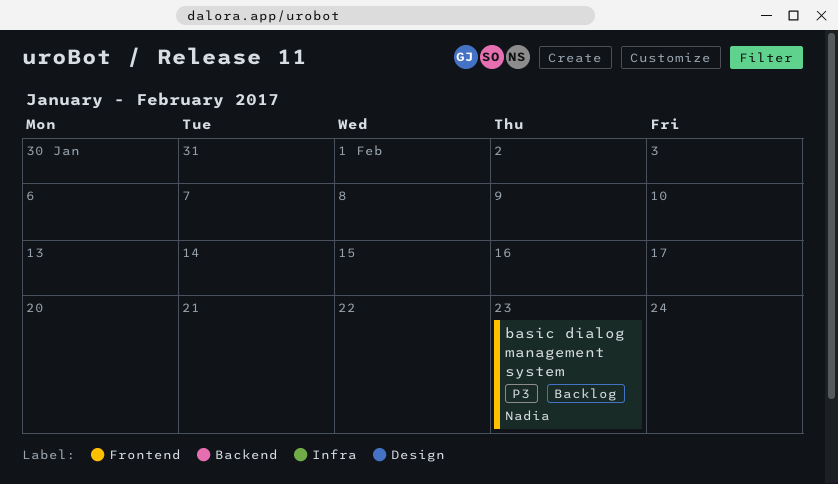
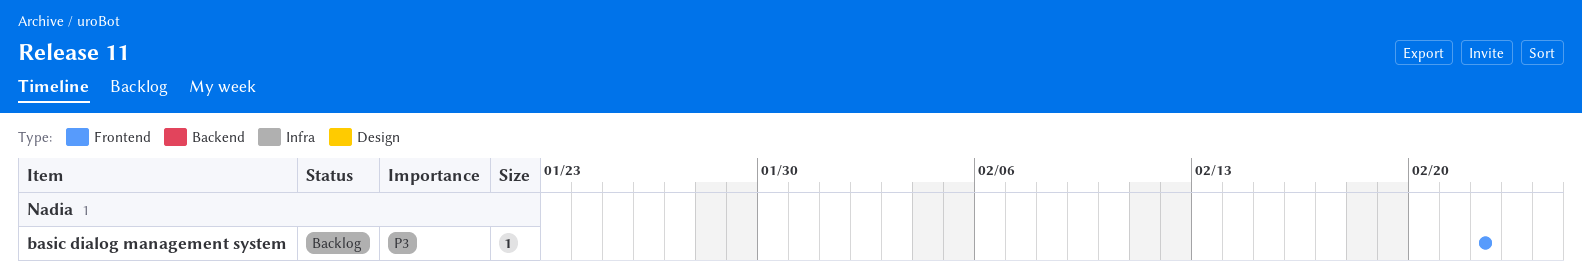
basic dialog management system, due: Feb 23 -> Feb 22

